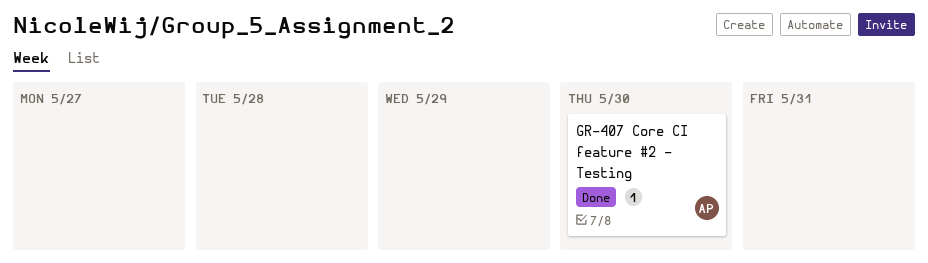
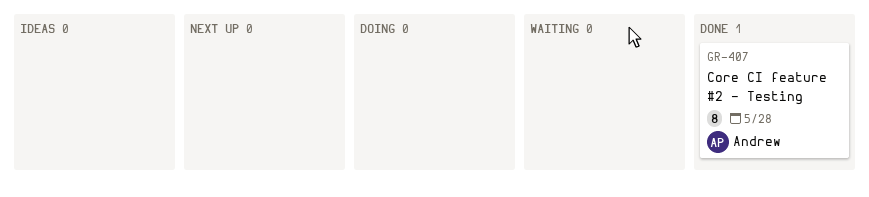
GR-407, estimate: 1 -> 8
GR-407, due: May 30 -> May 28

